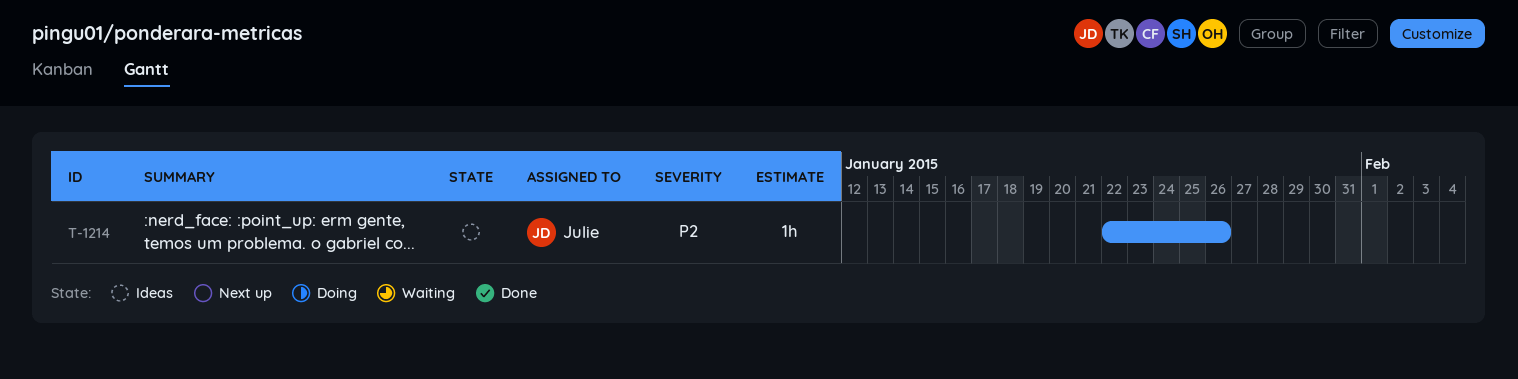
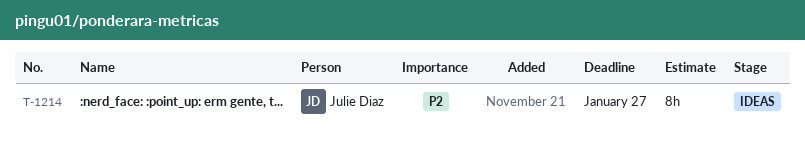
T-1214, estimate: 1h -> 8h
T-1214, due: Jan 26 -> Jan 27

